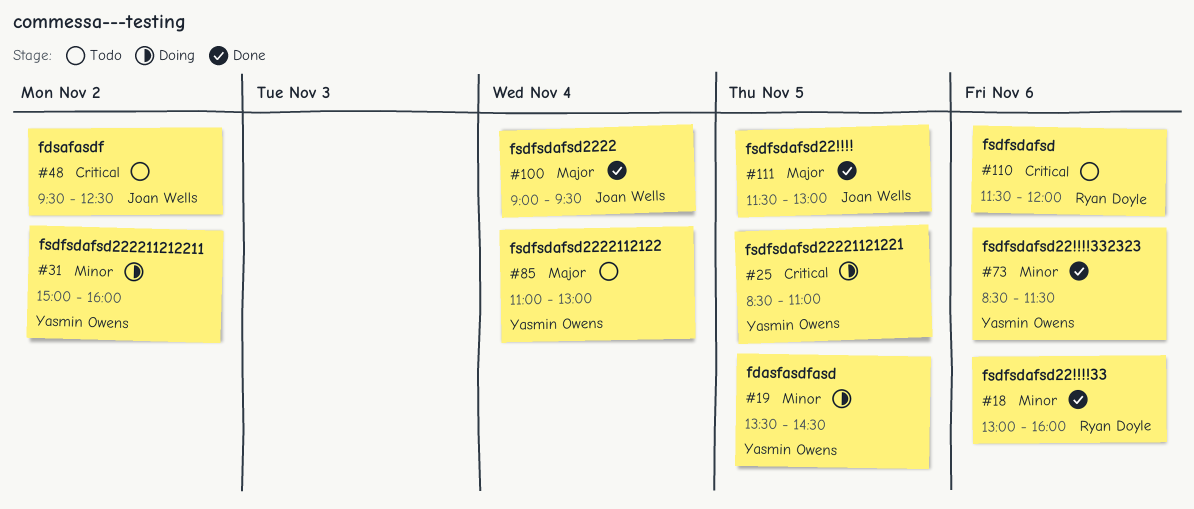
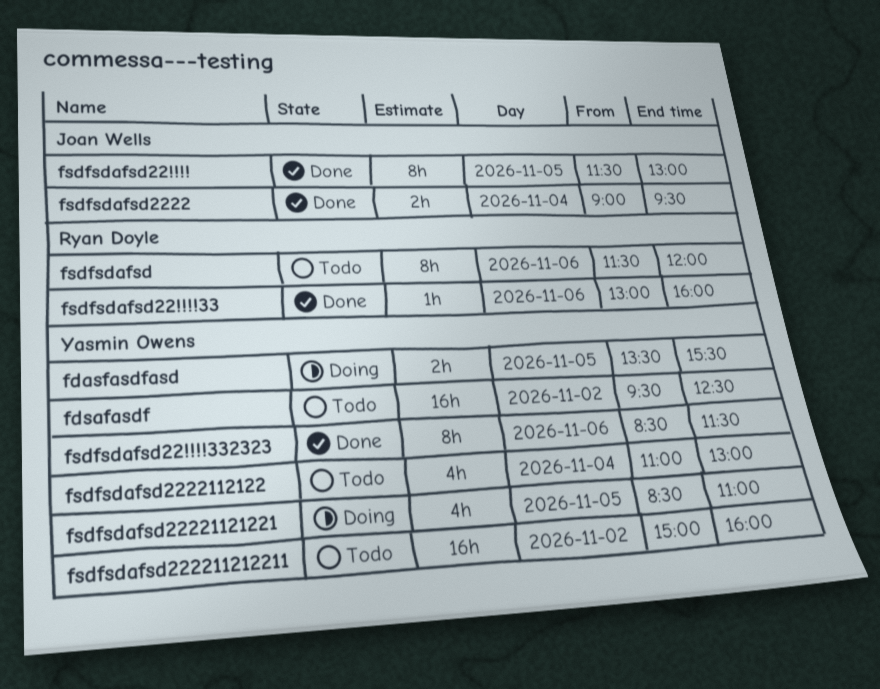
fdasfasdfasd, ends: 14:30 -> 15:30
fdsafasdf, owner: Joan Wells -> Yasmin Owens
fsdfsdafsd222211212211, status: Doing -> Todo

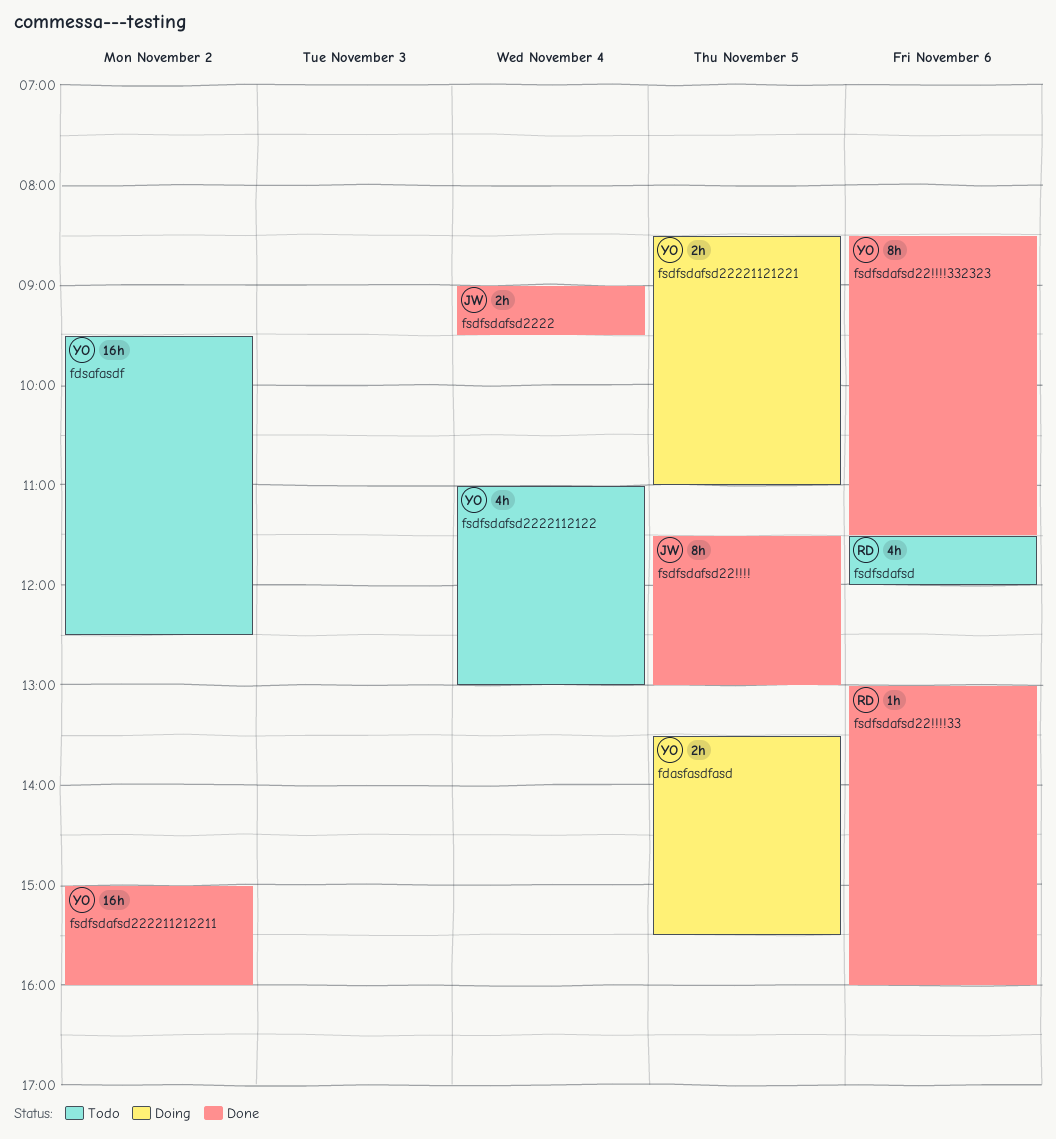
fsdfsdafsd, estimate: 8h -> 4h
fsdfsdafsd22221121221, estimate: 4h -> 2h
fsdfsdafsd222211212211, status: Todo -> Done

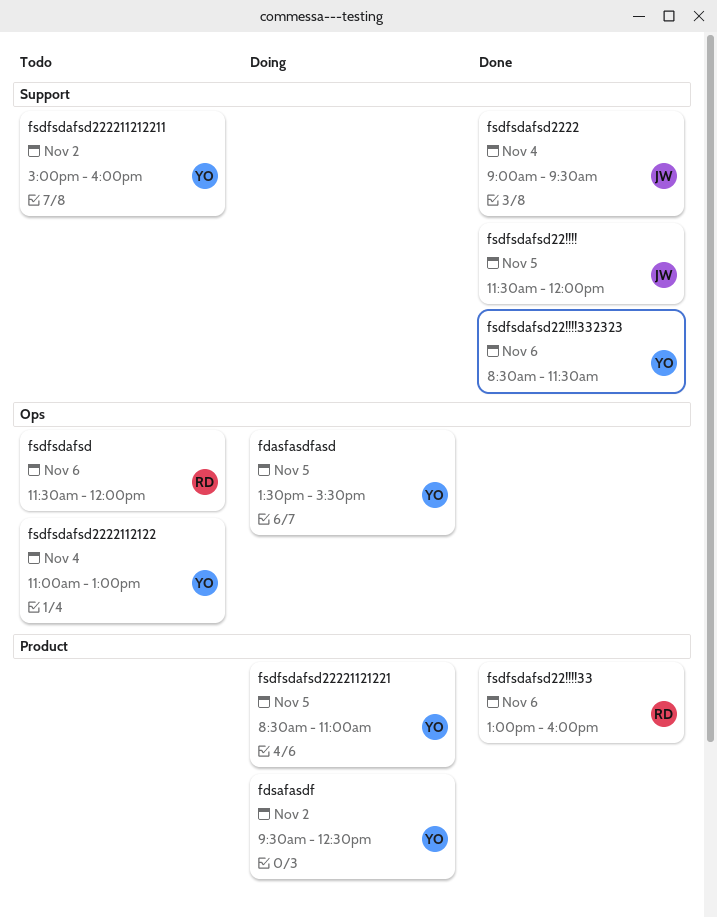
fdsafasdf, status: Todo -> Doing
fsdfsdafsd22!!!!, ends: 13:00 -> 12:00
fsdfsdafsd222211212211, status: Done -> Todo

